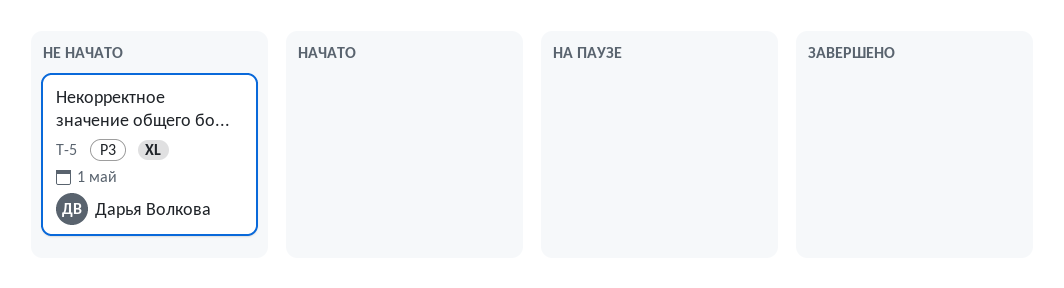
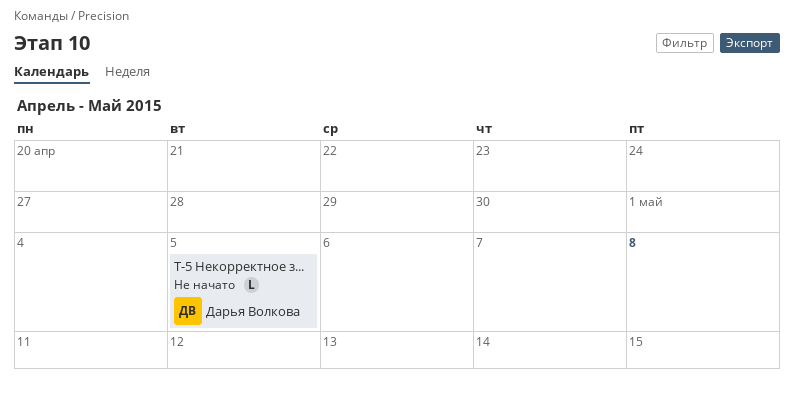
T-5, estimate: XL -> L
T-5, due: May 1 -> May 5

